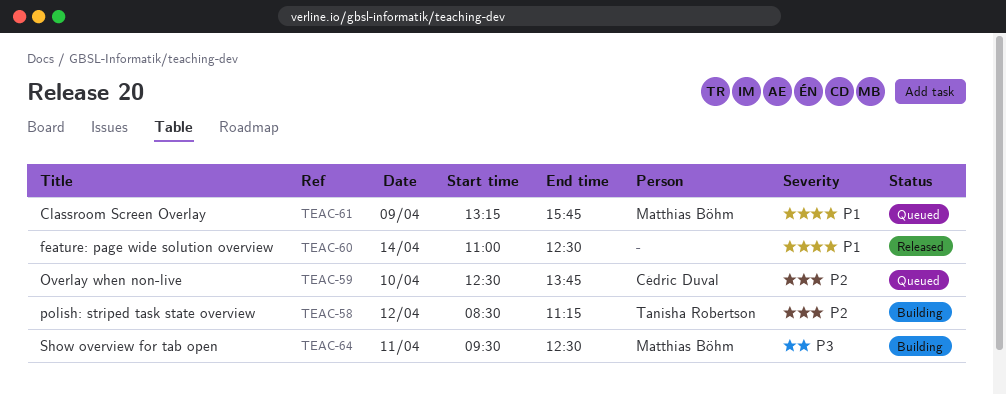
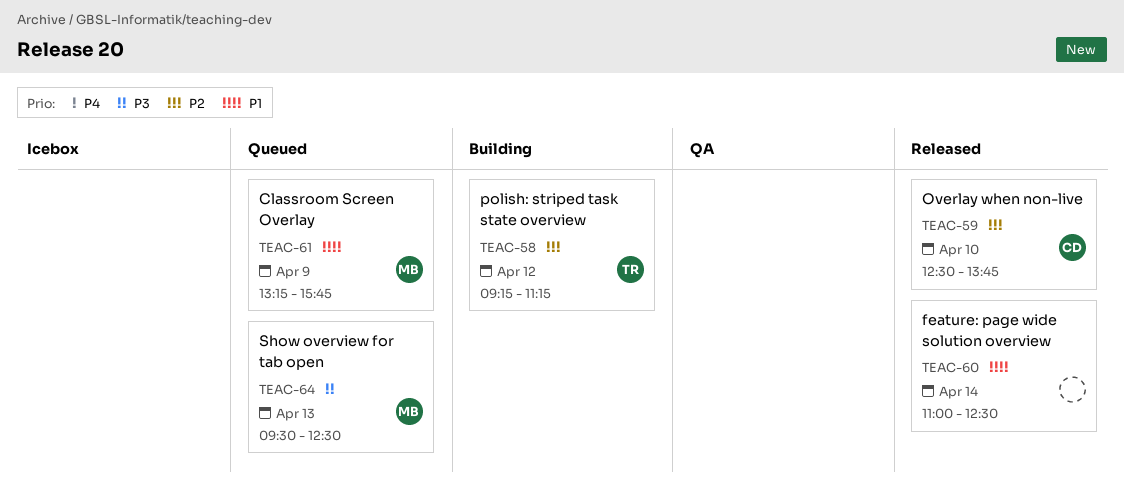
TEAC-58, begins: 08:30 -> 09:15
TEAC-59, status: Queued -> Released
TEAC-64, status: Building -> Queued
TEAC-64, day: Apr 11 -> Apr 13

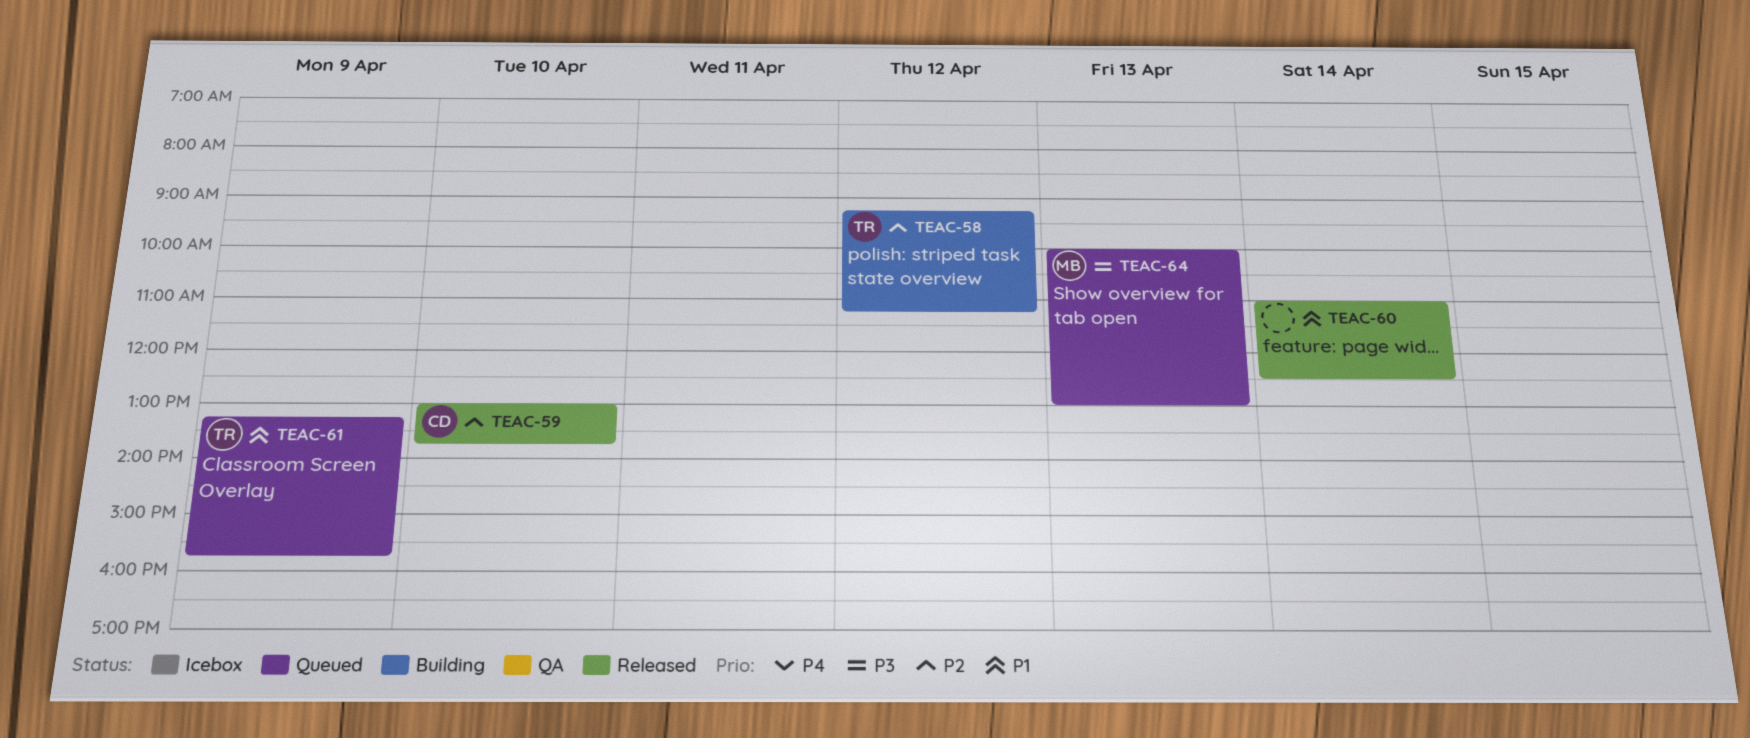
TEAC-59, begins: 12:30 -> 13:00
TEAC-61, owner: MB -> TR
TEAC-64, begins: 09:30 -> 10:00
TEAC-64, ends: 12:30 -> 13:00

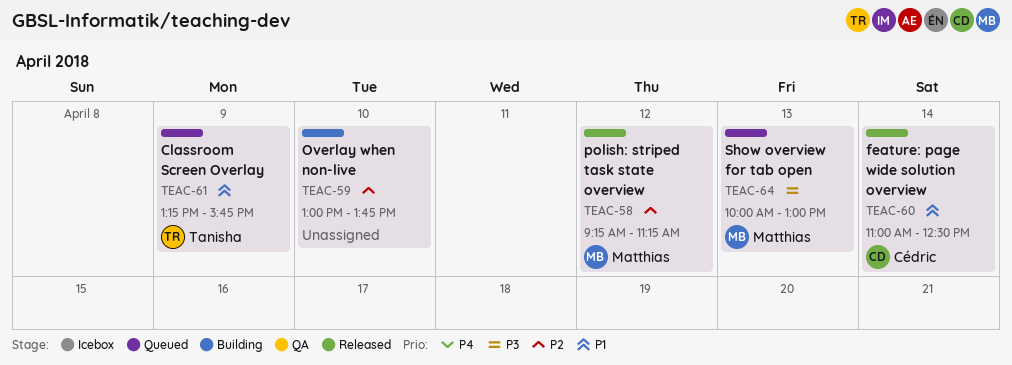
TEAC-58, status: Building -> Released
TEAC-58, owner: Tanisha -> Matthias
TEAC-59, status: Released -> Building
TEAC-59, owner: Cédric -> none
TEAC-60, owner: none -> Cédric

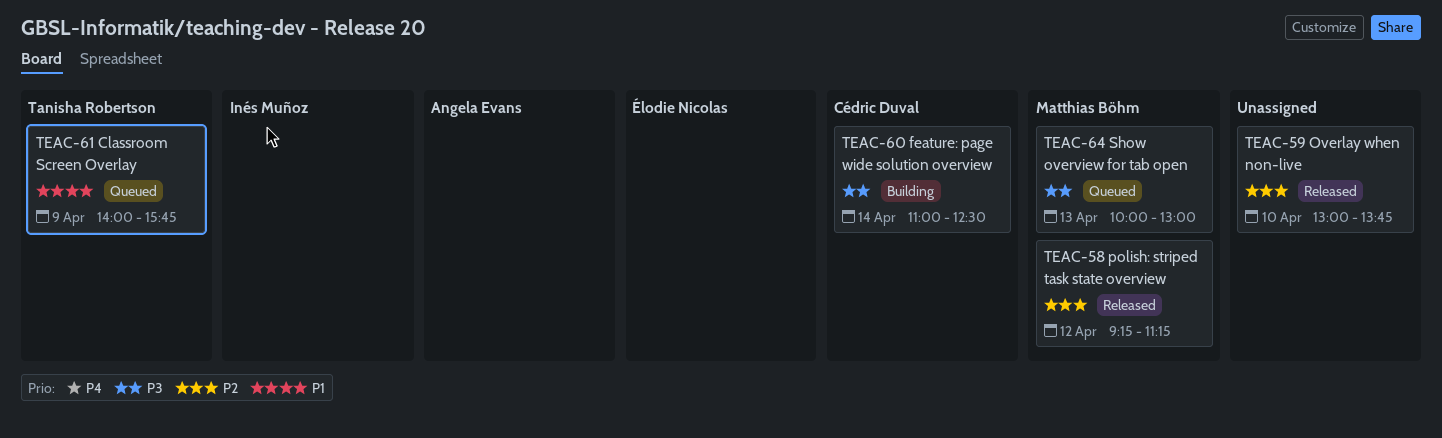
TEAC-59, status: Building -> Released
TEAC-60, status: Released -> Building
TEAC-60, priority: P1 -> P3
TEAC-61, begins: 13:15 -> 14:00

